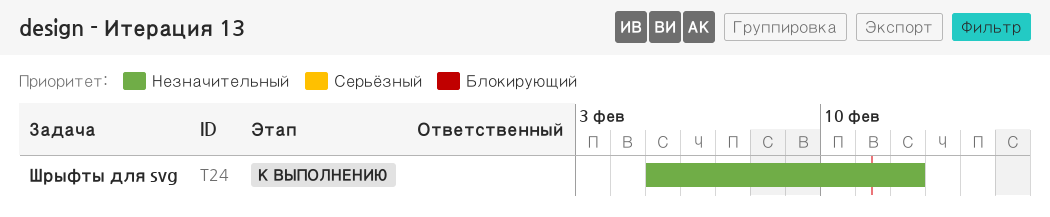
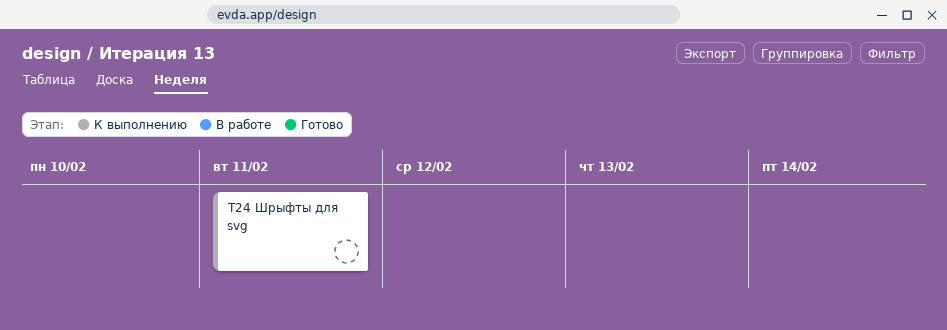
T24, due: Feb 12 -> Feb 11

